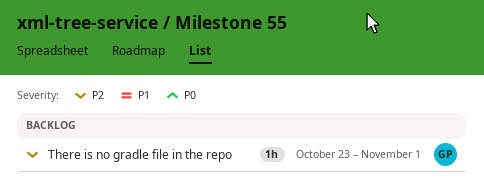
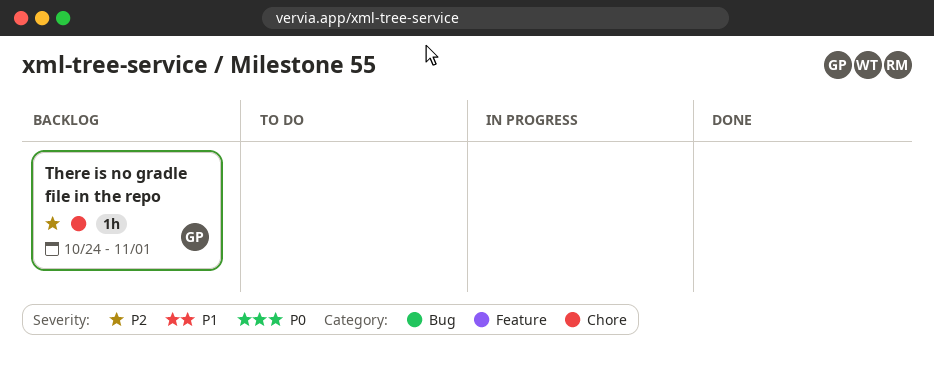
There is no gradle file in the repo, start: Oct 23 -> Oct 24

